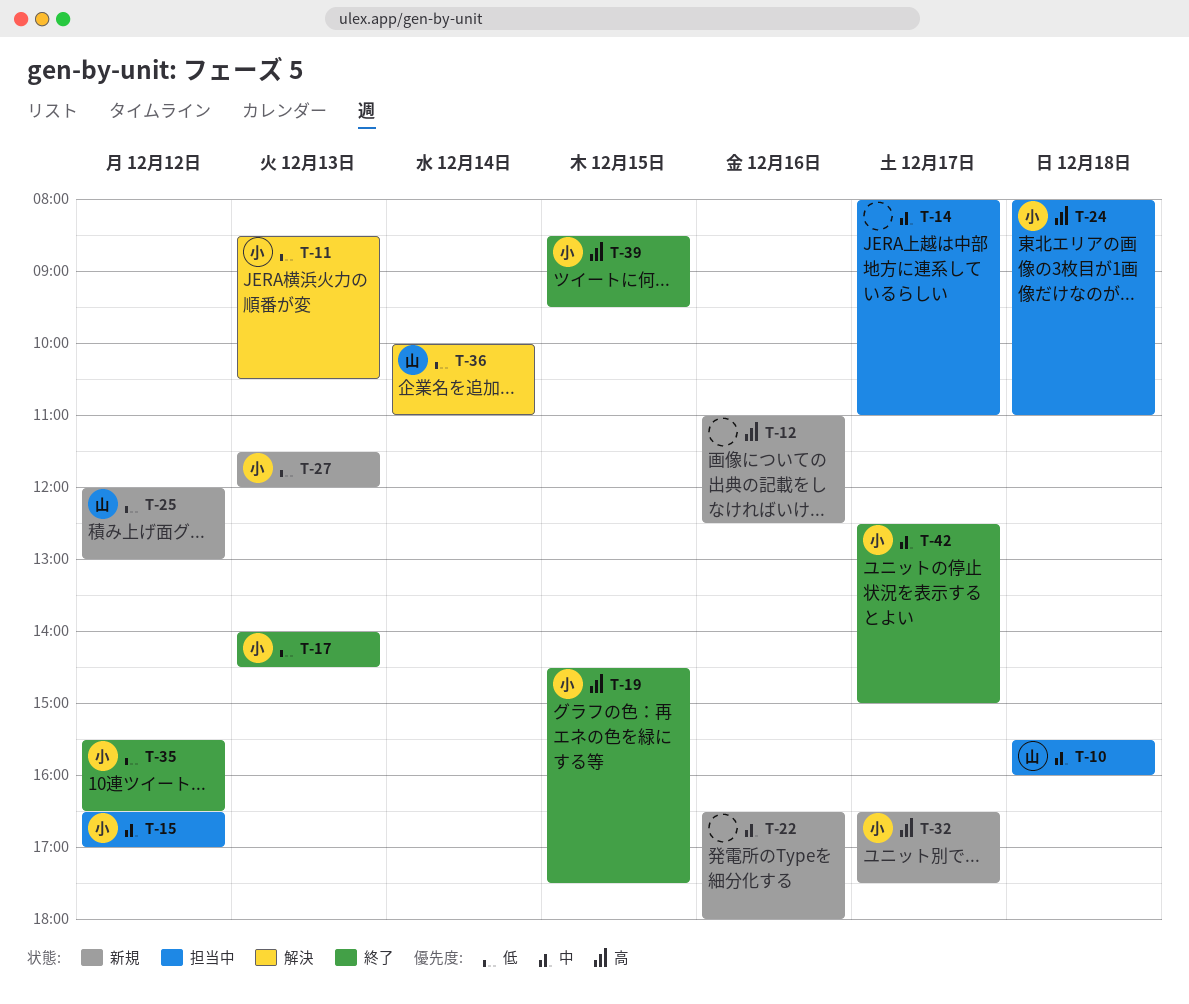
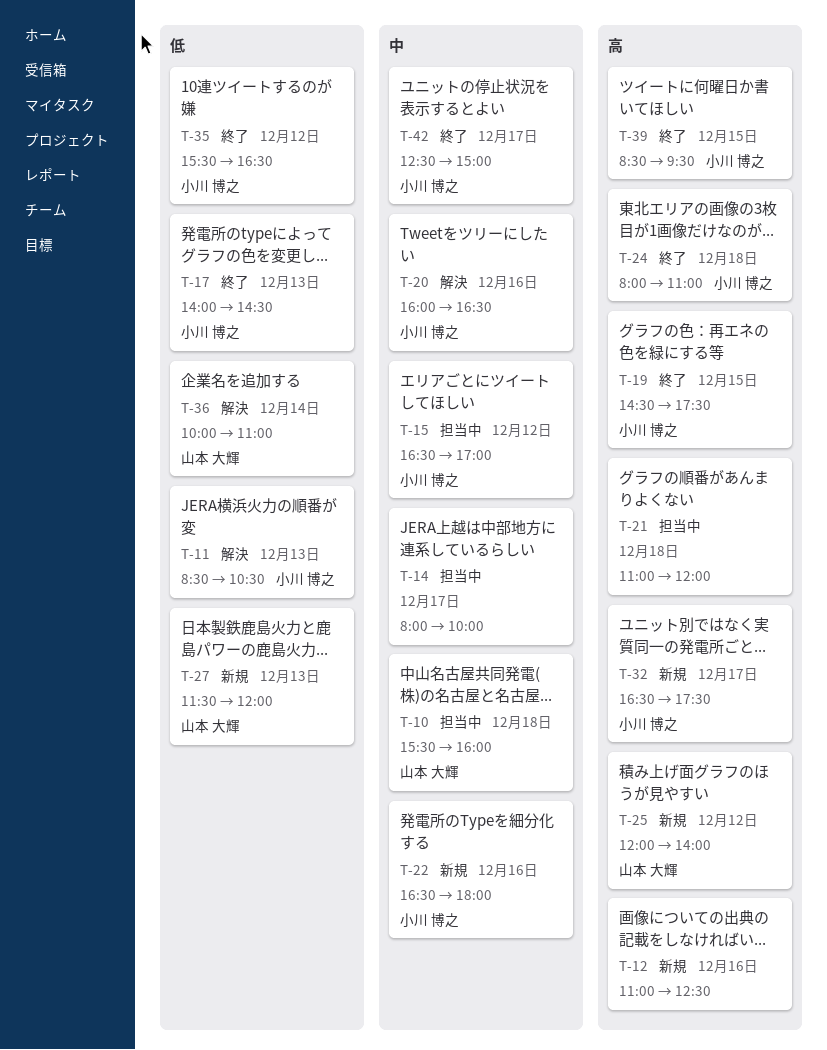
T-14, ends: 11:00 -> 10:00
T-20: none -> present
T-21: none -> present
T-22, owner: none -> 小川 博之
T-24, status: 担当中 -> 終了
T-25, priority: 低 -> 高
T-25, ends: 13:00 -> 14:00
T-27, owner: 小川 博之 -> 山本 大輝

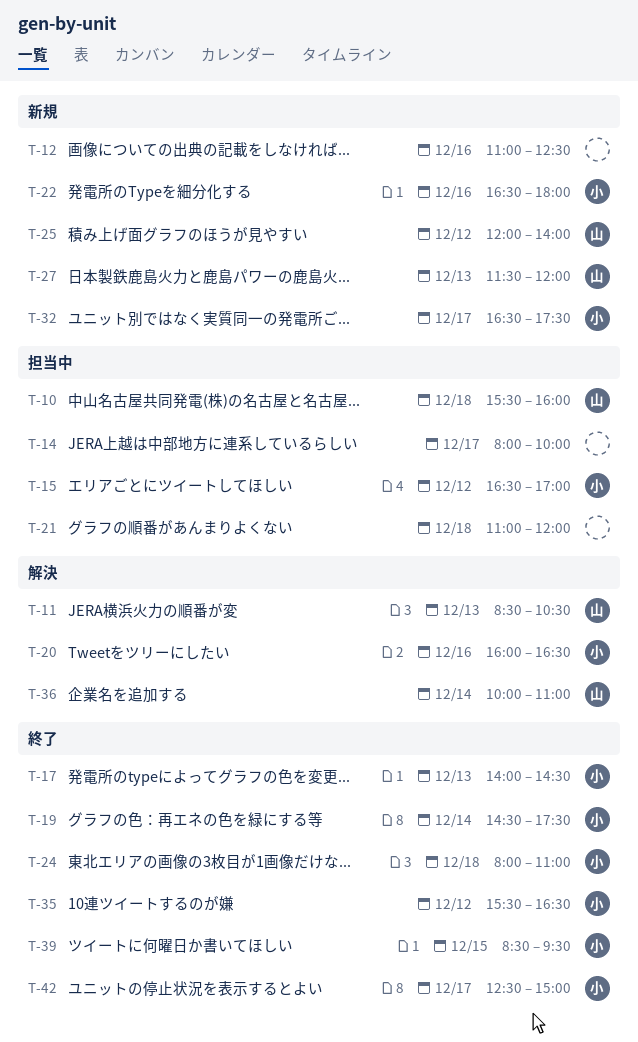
T-11, owner: 小川 博之 -> 山本 大輝
T-19, day: Dec 15 -> Dec 14

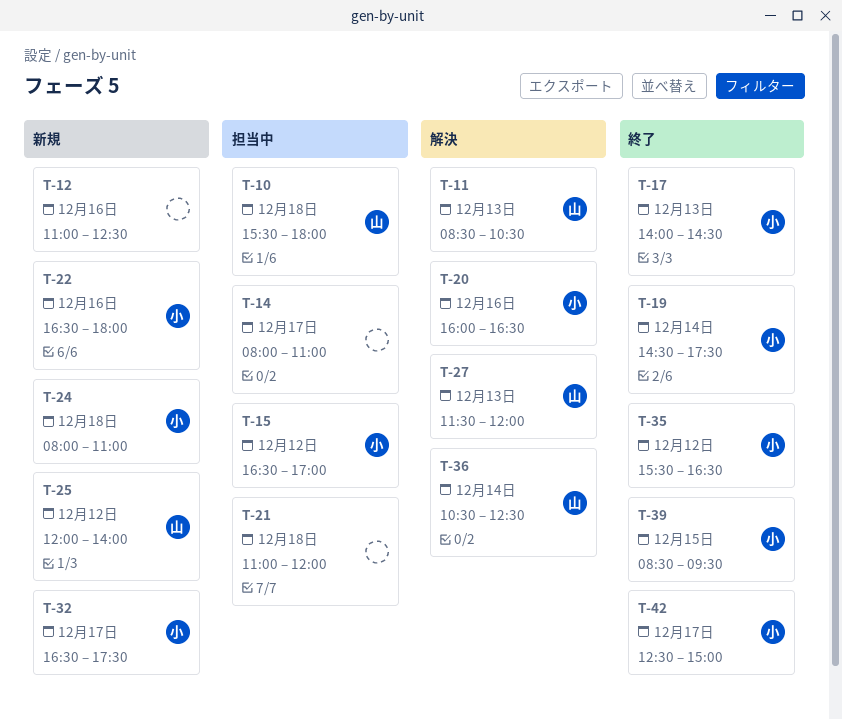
T-10, ends: 16:00 -> 18:00
T-14, ends: 10:00 -> 11:00
T-24, status: 終了 -> 新規
T-27, status: 新規 -> 解決
T-36, begins: 10:00 -> 10:30
T-36, ends: 11:00 -> 12:30

